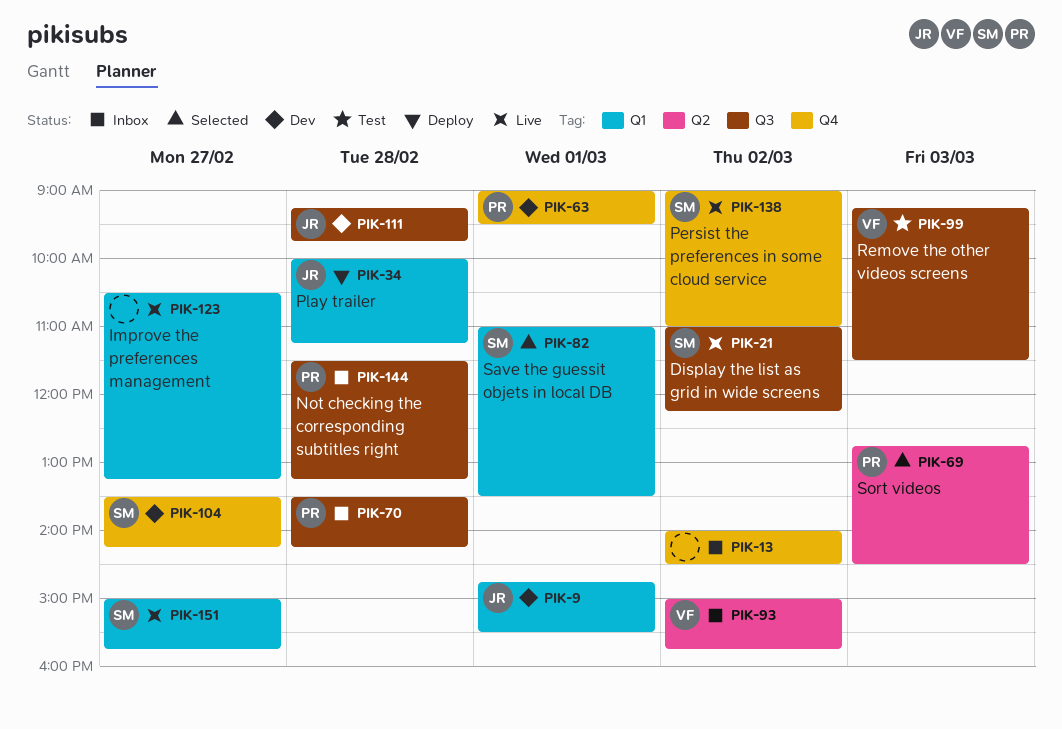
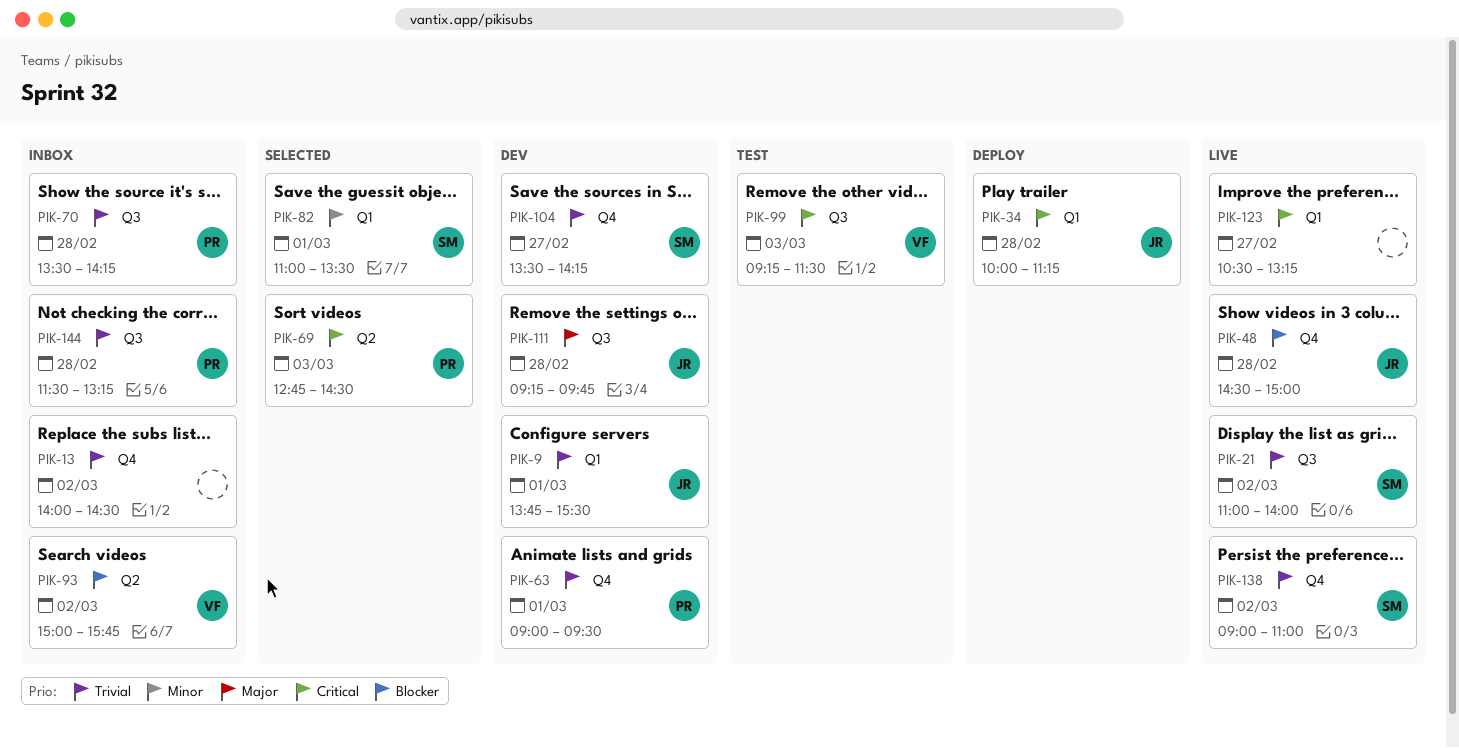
PIK-9, begins: 14:45 -> 13:45
PIK-21, ends: 12:15 -> 14:00
PIK-48: none -> present
PIK-151: present -> none

